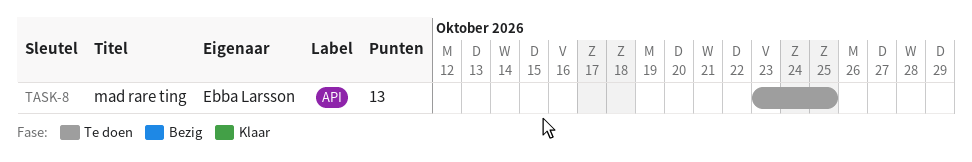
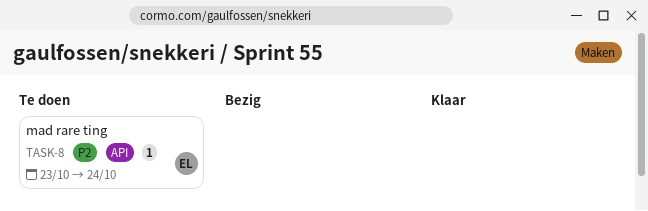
TASK-8, estimate: 13 -> 1
TASK-8, due: Oct 25 -> Oct 24

